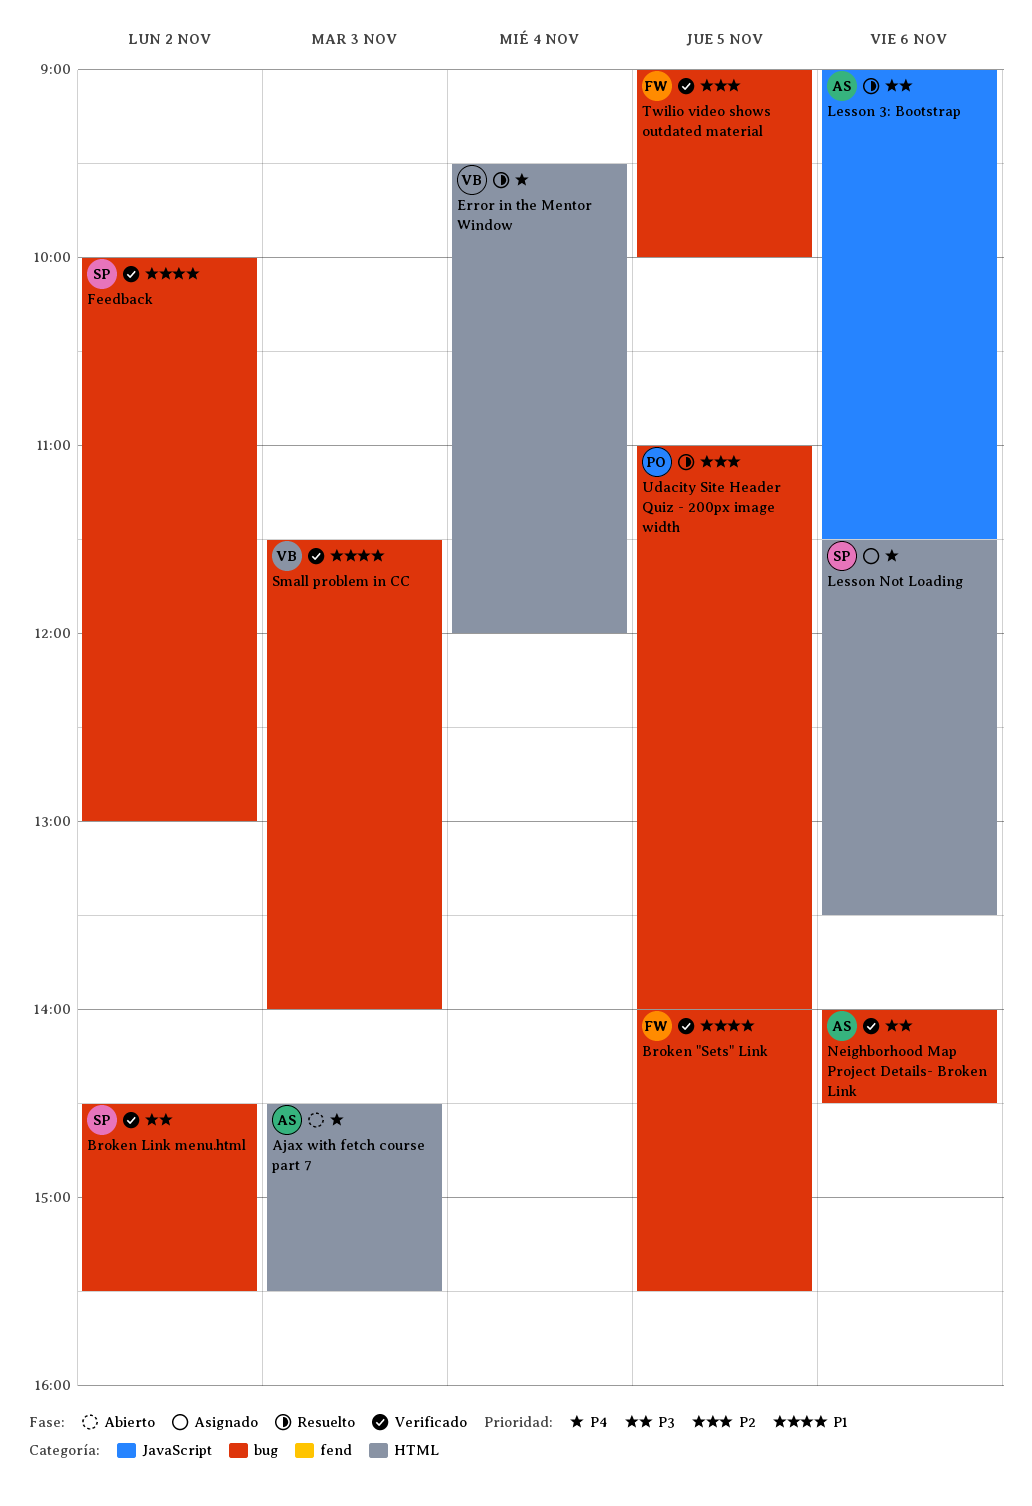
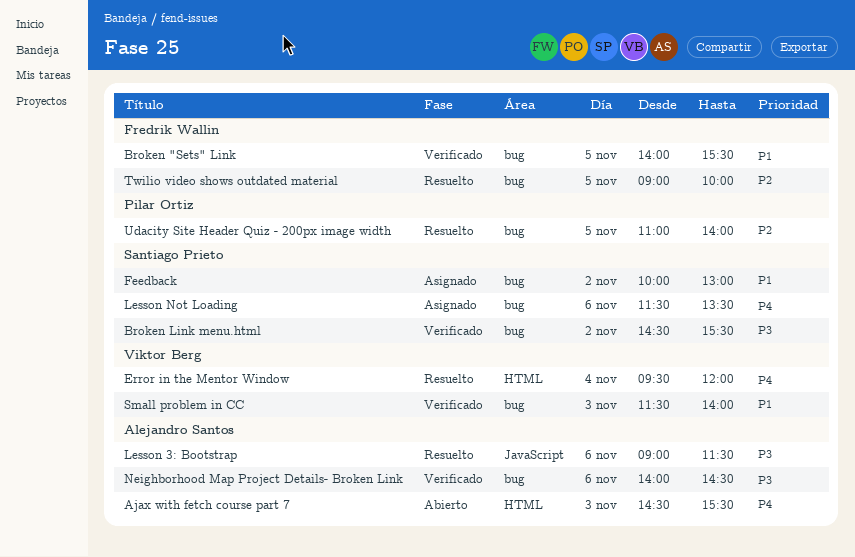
Feedback, status: Verificado -> Asignado
Lesson Not Loading, label: HTML -> bug
Twilio video shows outdated material, status: Verificado -> Resuelto

